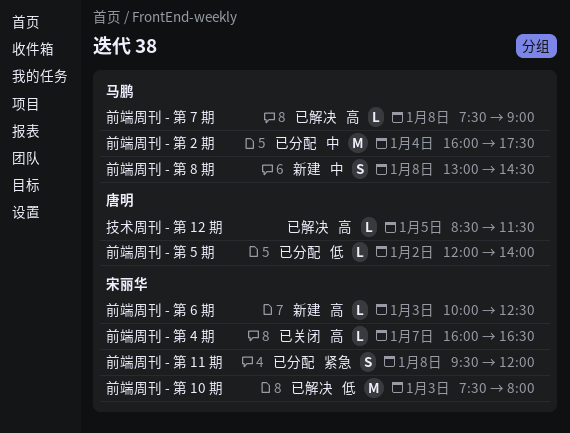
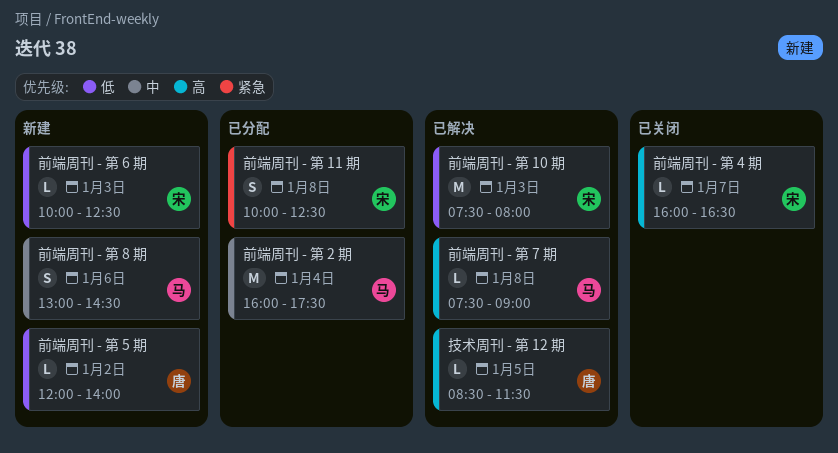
前端周刊 - 第 11 期, begins: 09:30 -> 10:00
前端周刊 - 第 11 期, ends: 12:00 -> 12:30
前端周刊 - 第 5 期, status: 已分配 -> 新建
前端周刊 - 第 6 期, priority: 高 -> 低
前端周刊 - 第 8 期, day: Jan 8 -> Jan 6

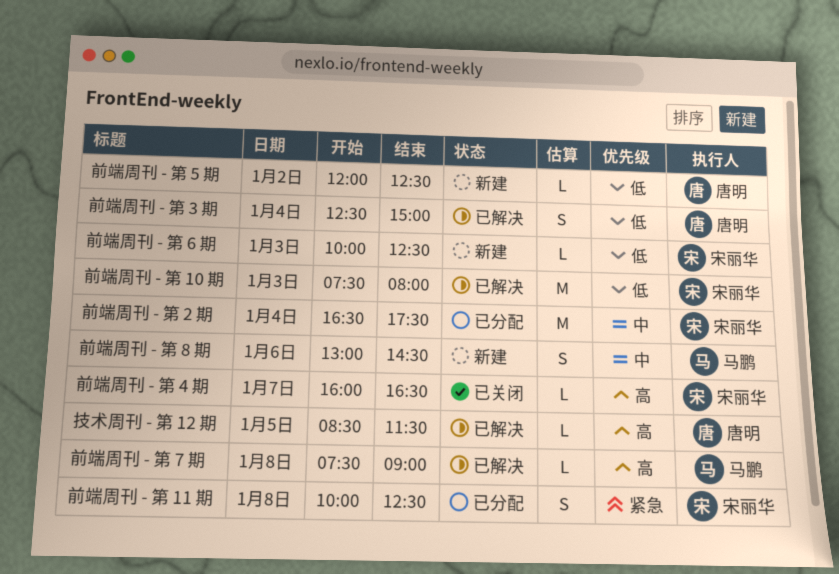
前端周刊 - 第 2 期, owner: 马鹏 -> 宋丽华
前端周刊 - 第 2 期, begins: 16:00 -> 16:30
前端周刊 - 第 3 期: none -> present
前端周刊 - 第 5 期, ends: 14:00 -> 12:30

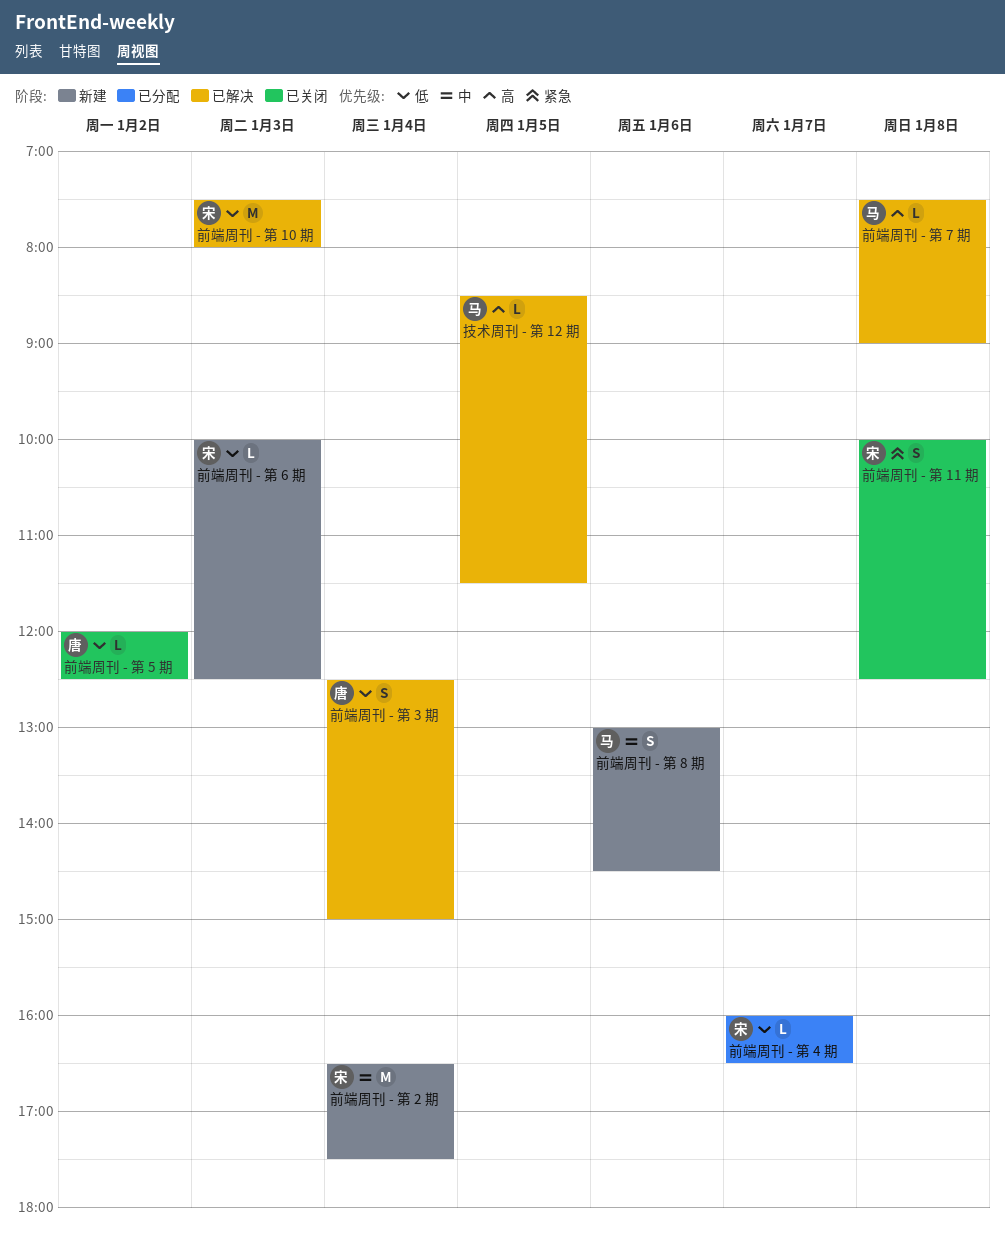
前端周刊 - 第 11 期, status: 已分配 -> 已关闭
前端周刊 - 第 2 期, status: 已分配 -> 新建
前端周刊 - 第 4 期, status: 已关闭 -> 已分配
前端周刊 - 第 4 期, priority: 高 -> 低
前端周刊 - 第 5 期, status: 新建 -> 已关闭
技术周刊 - 第 12 期, owner: 唐明 -> 马鹏

